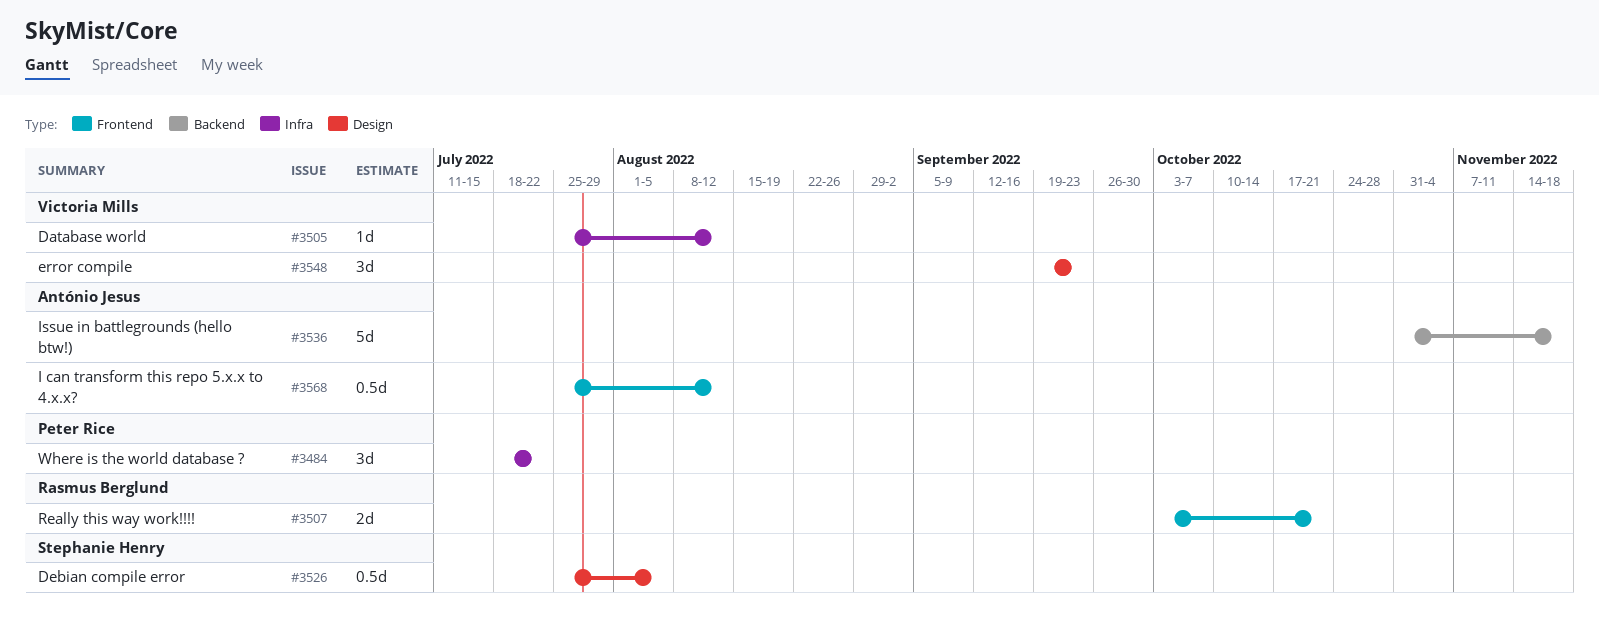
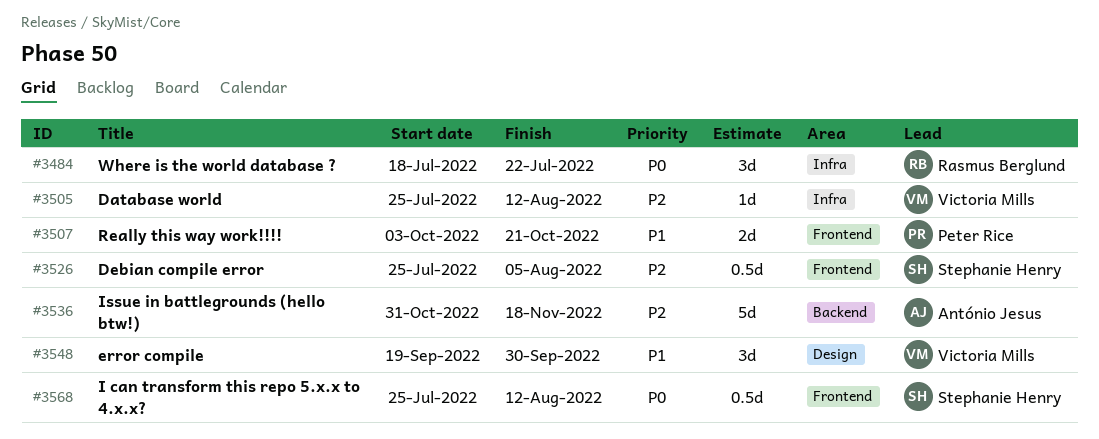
#3484, owner: Peter Rice -> Rasmus Berglund
#3507, owner: Rasmus Berglund -> Peter Rice
#3526, label: Design -> Frontend
#3548, due: Sep 23 -> Sep 30
#3568, owner: António Jesus -> Stephanie Henry

